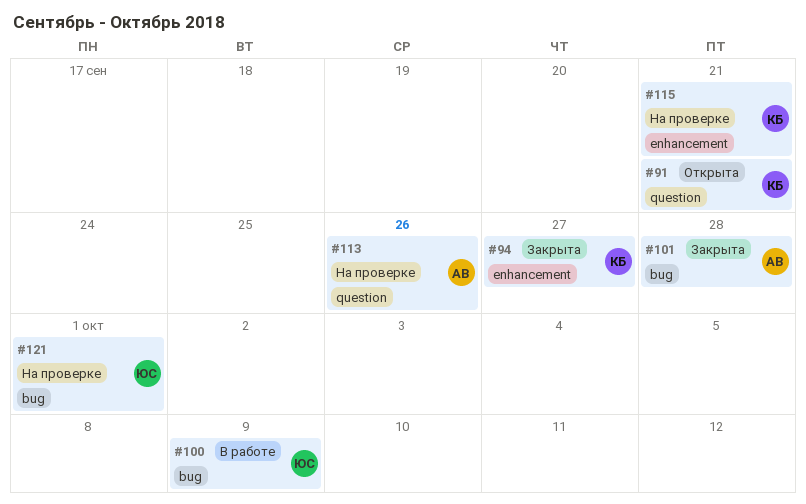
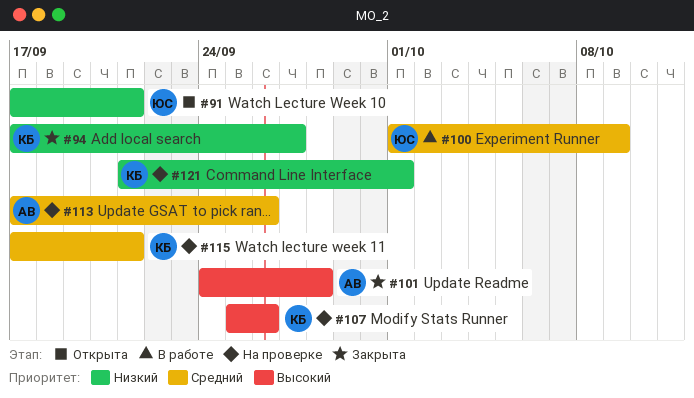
#91, owner: КБ -> ЮС
#107: none -> present
#121, owner: ЮС -> КБ

